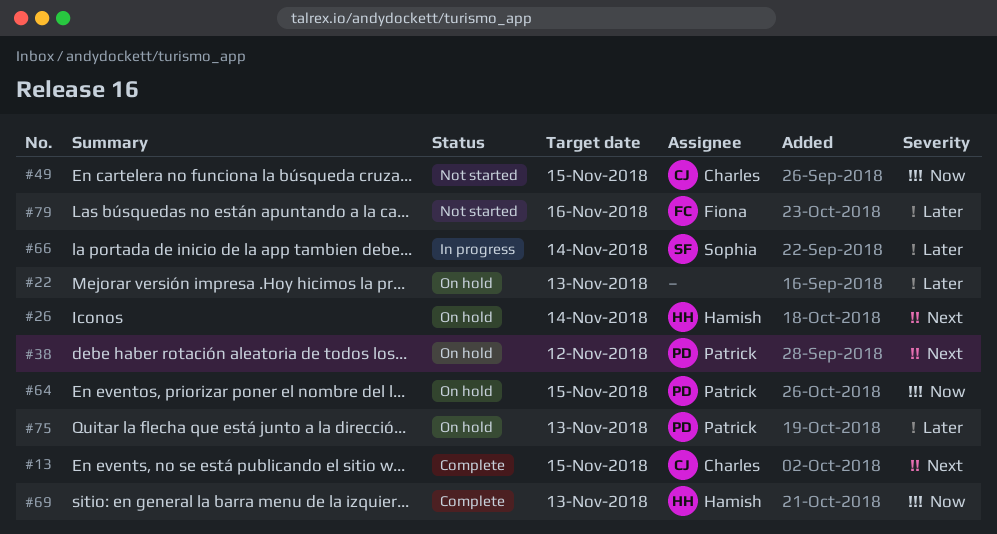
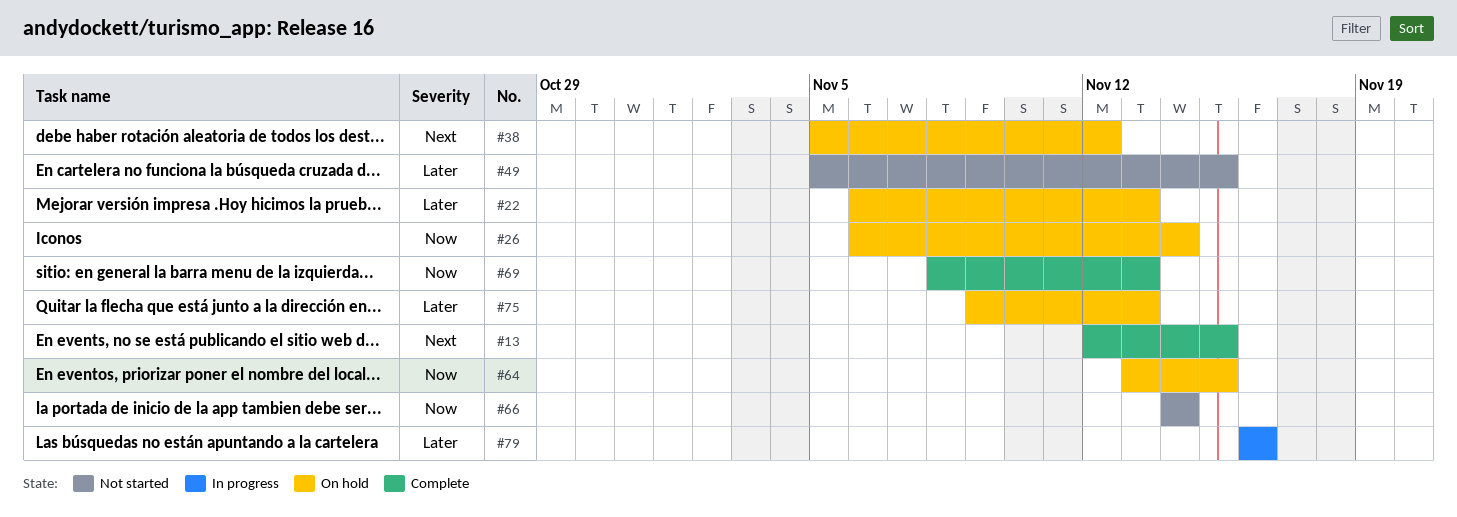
#26, priority: Next -> Now
#49, priority: Now -> Later
#66, status: In progress -> Not started
#66, priority: Later -> Now
#79, status: Not started -> In progress

